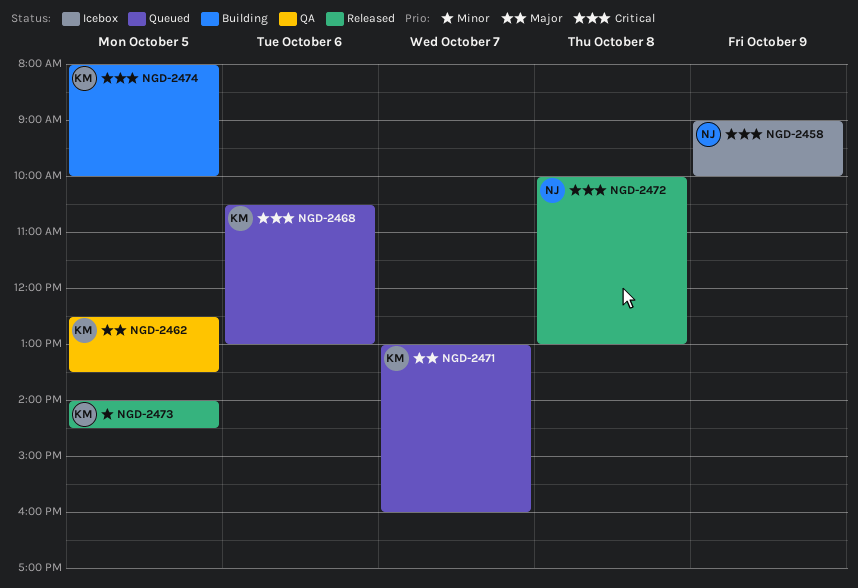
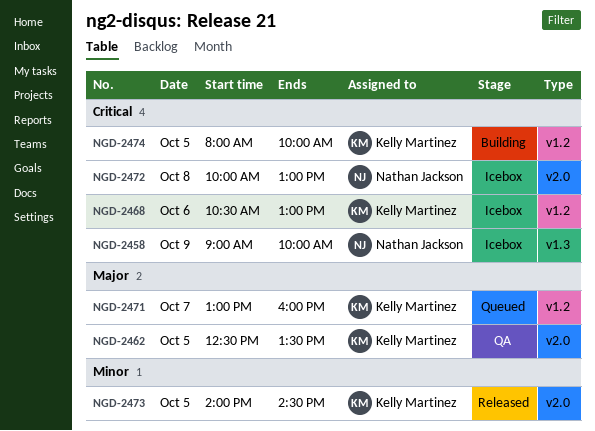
NGD-2468, status: Queued -> Icebox
NGD-2472, status: Released -> Icebox

